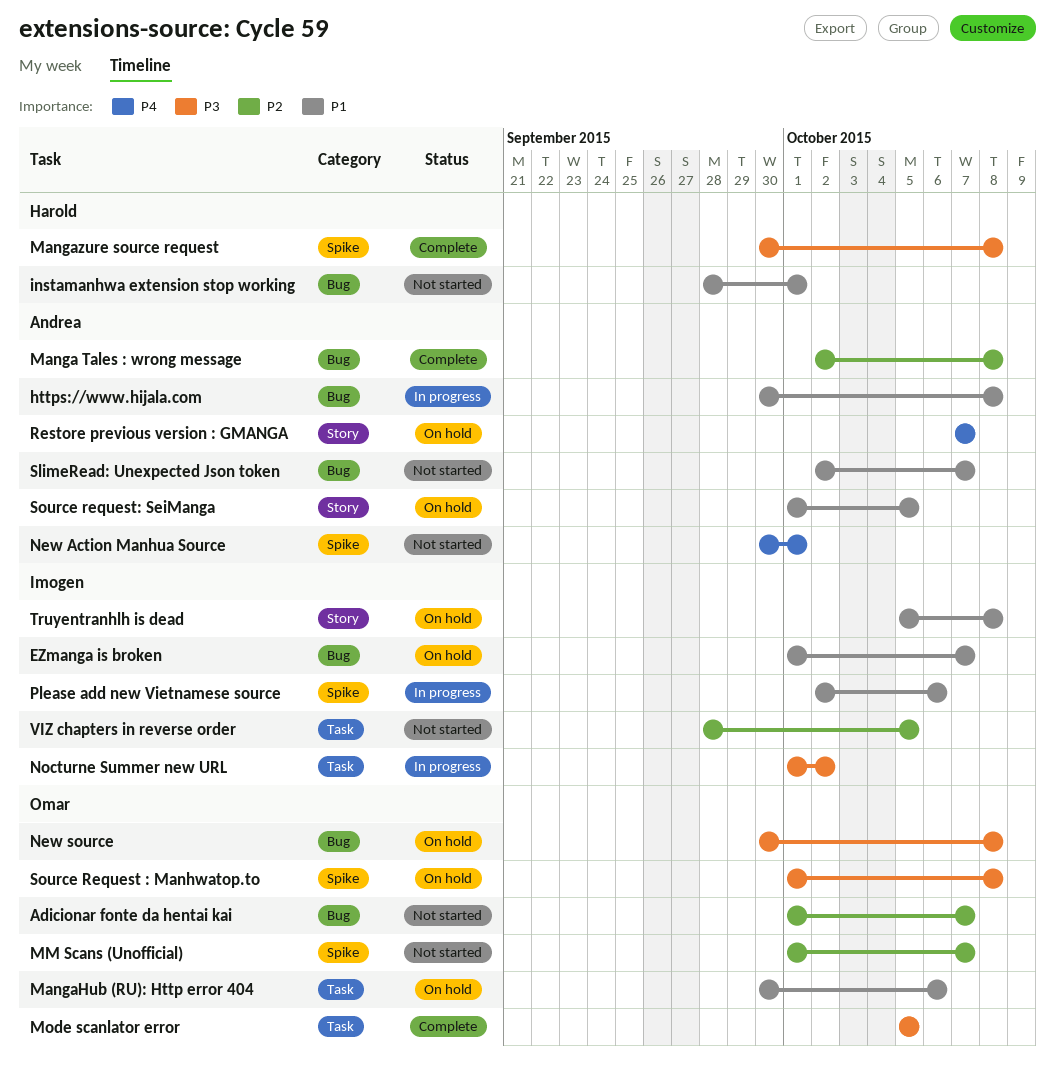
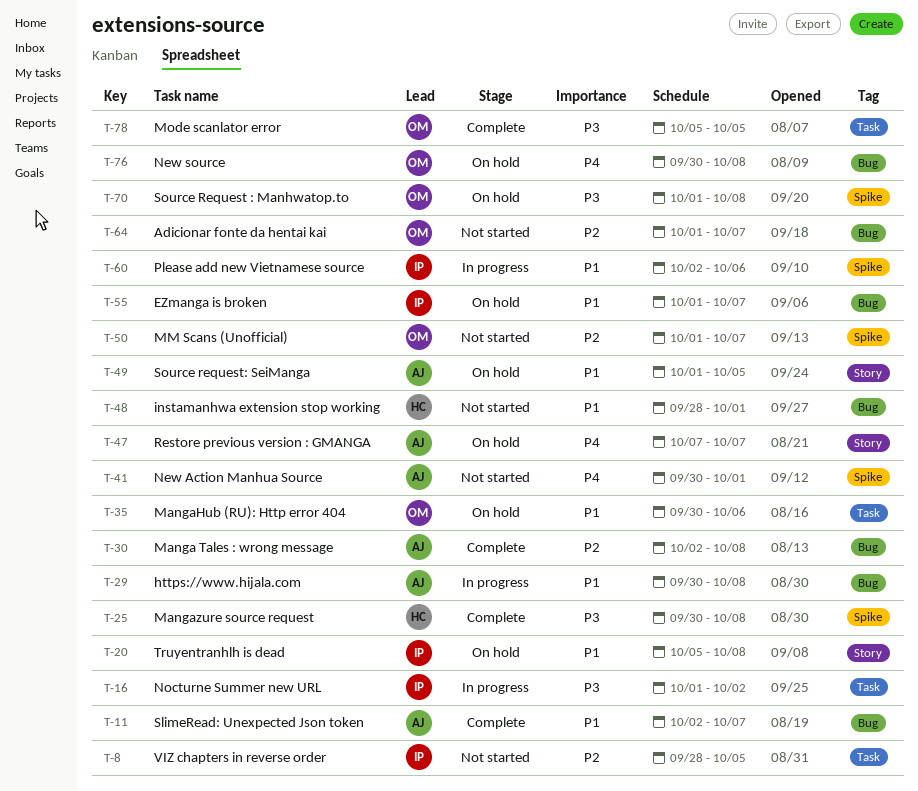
New source, priority: P3 -> P4
SlimeRead: Unexpected Json token, status: Not started -> Complete

